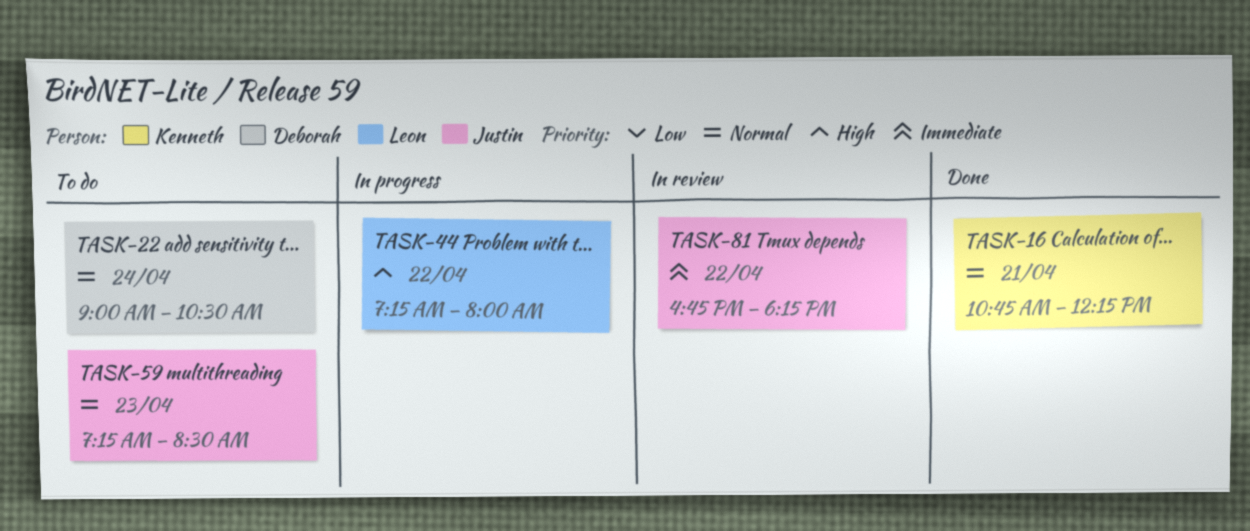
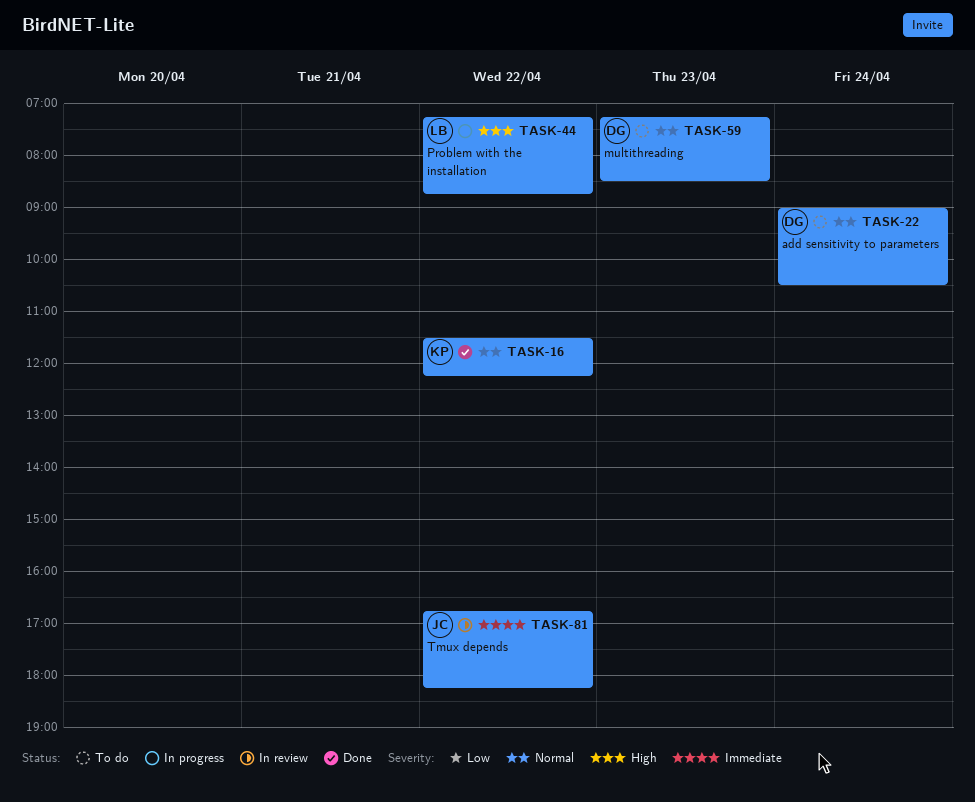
TASK-16, day: Apr 21 -> Apr 22
TASK-16, begins: 10:45 -> 11:30
TASK-44, ends: 08:00 -> 08:45
TASK-59, owner: Justin -> Deborah

